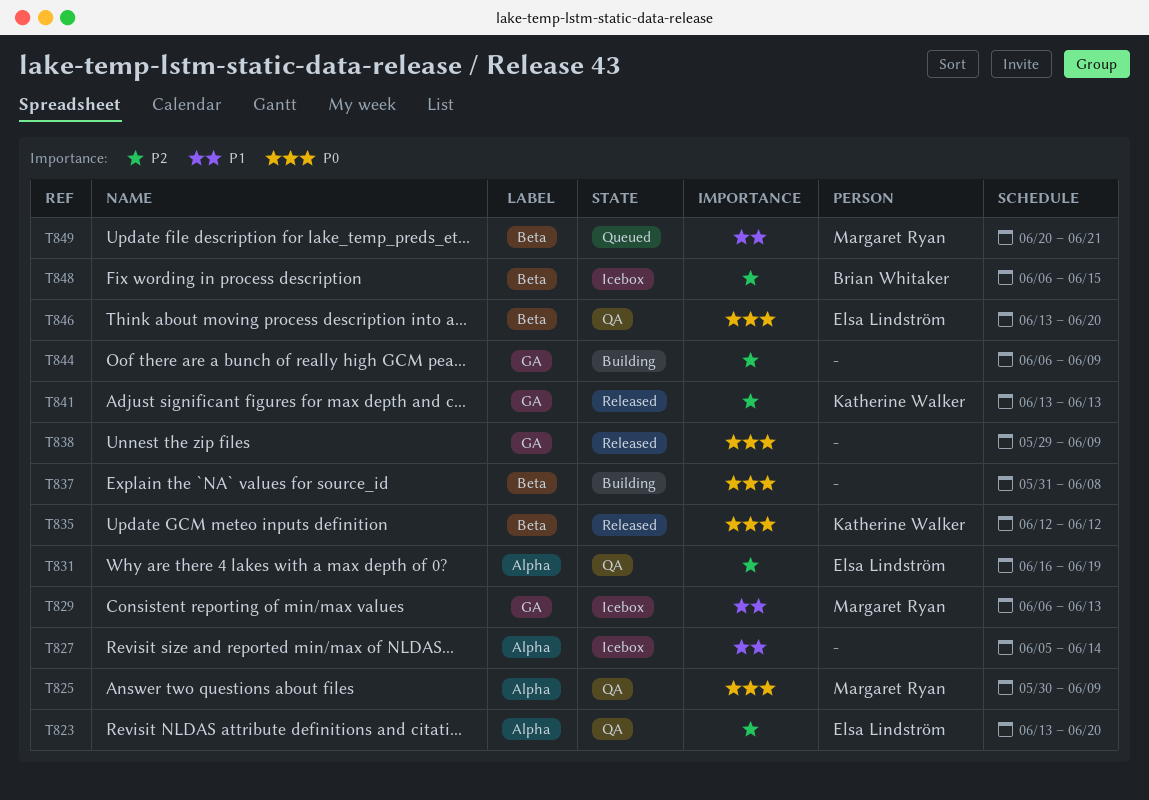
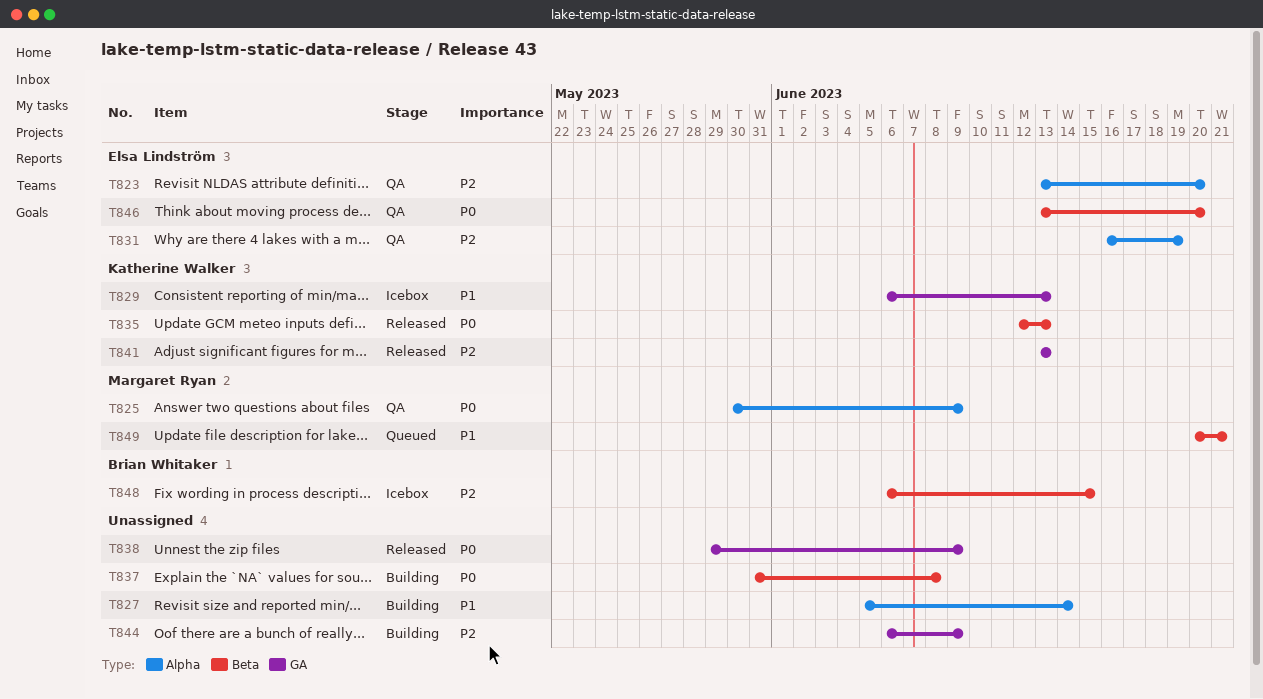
T827, status: Icebox -> Building
T829, owner: Margaret Ryan -> Katherine Walker
T835, due: Jun 12 -> Jun 13

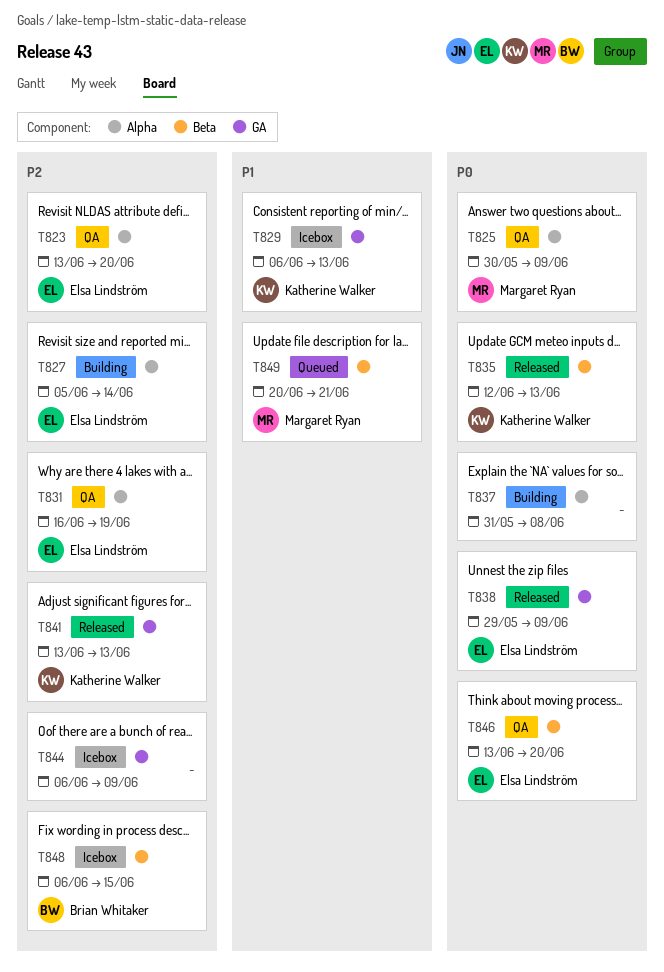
T827, owner: none -> Elsa Lindström
T827, priority: P1 -> P2
T837, label: Beta -> Alpha
T838, owner: none -> Elsa Lindström
T844, status: Building -> Icebox

